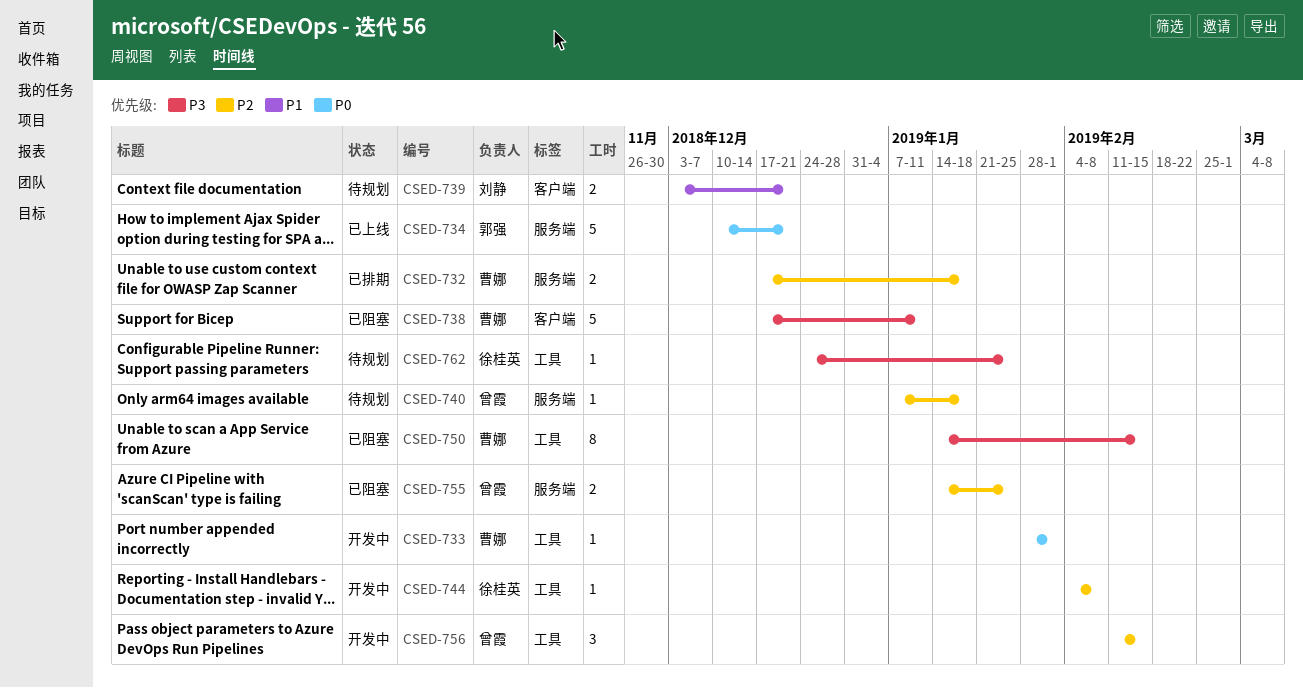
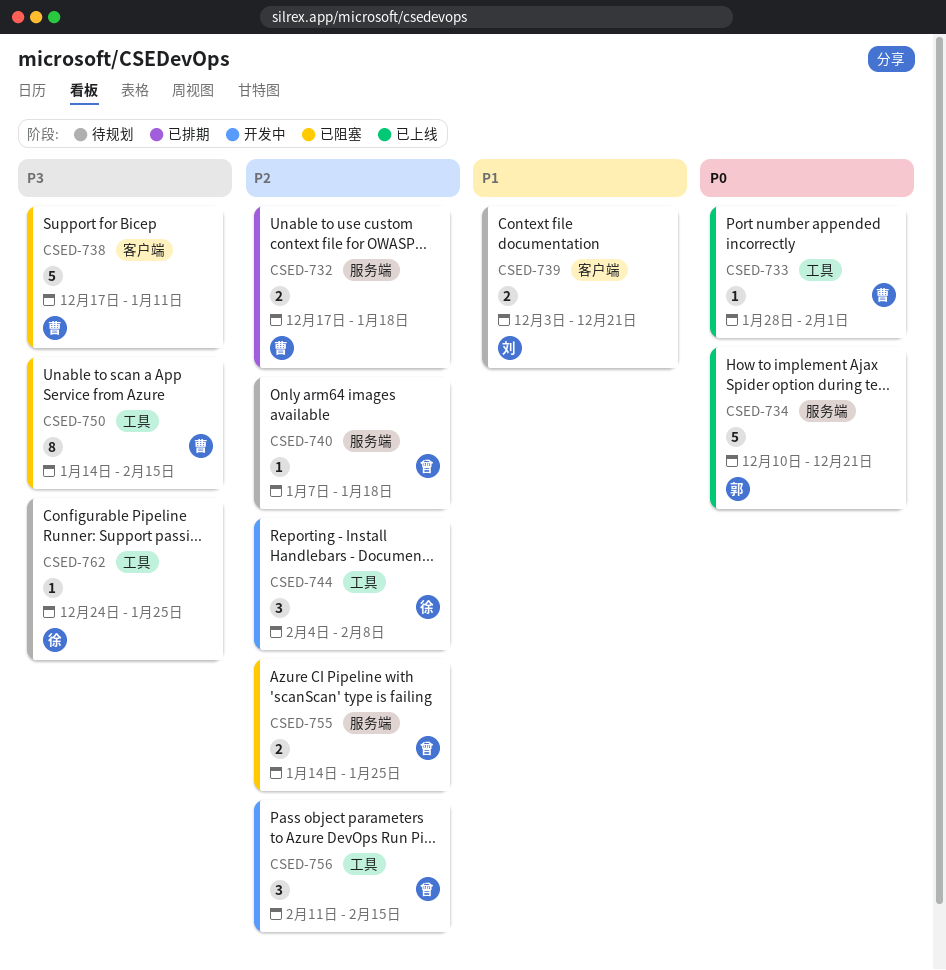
CSED-733, status: 开发中 -> 已上线
CSED-744, estimate: 1 -> 3

